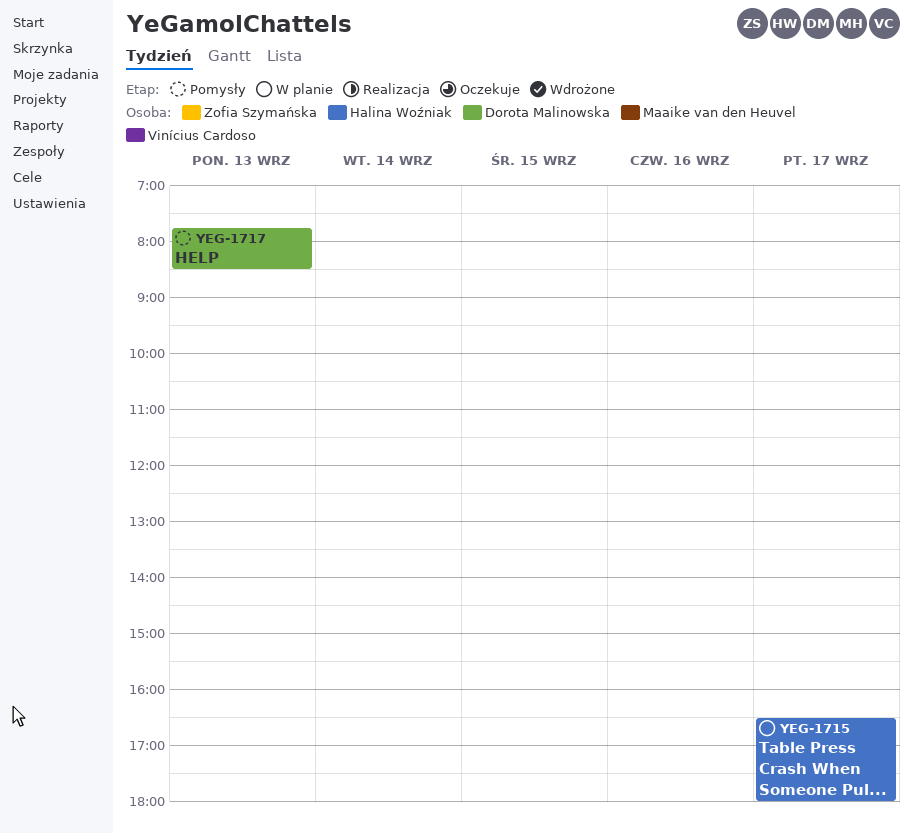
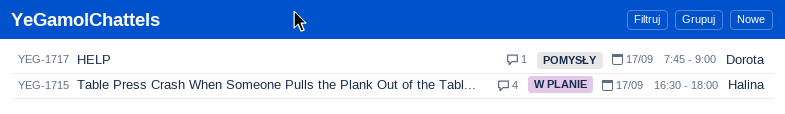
YEG-1717, day: Sep 13 -> Sep 17
YEG-1717, ends: 08:30 -> 09:00

